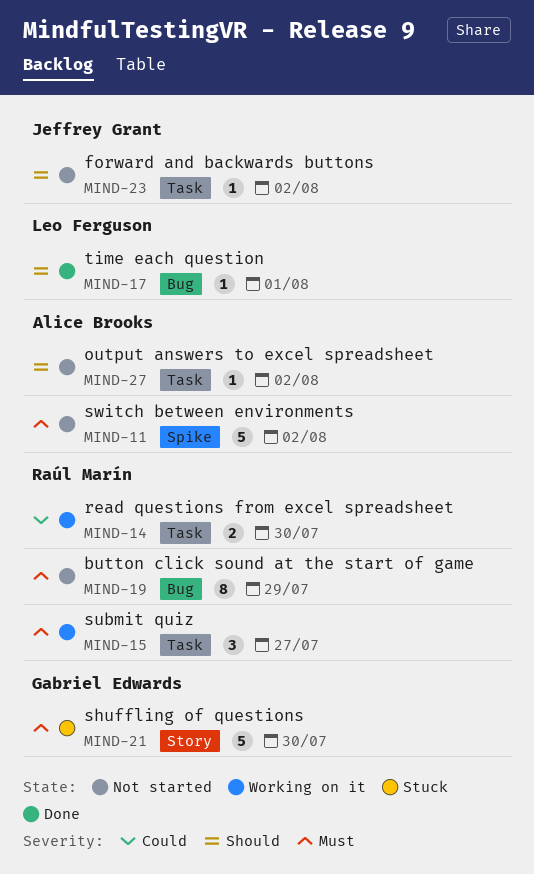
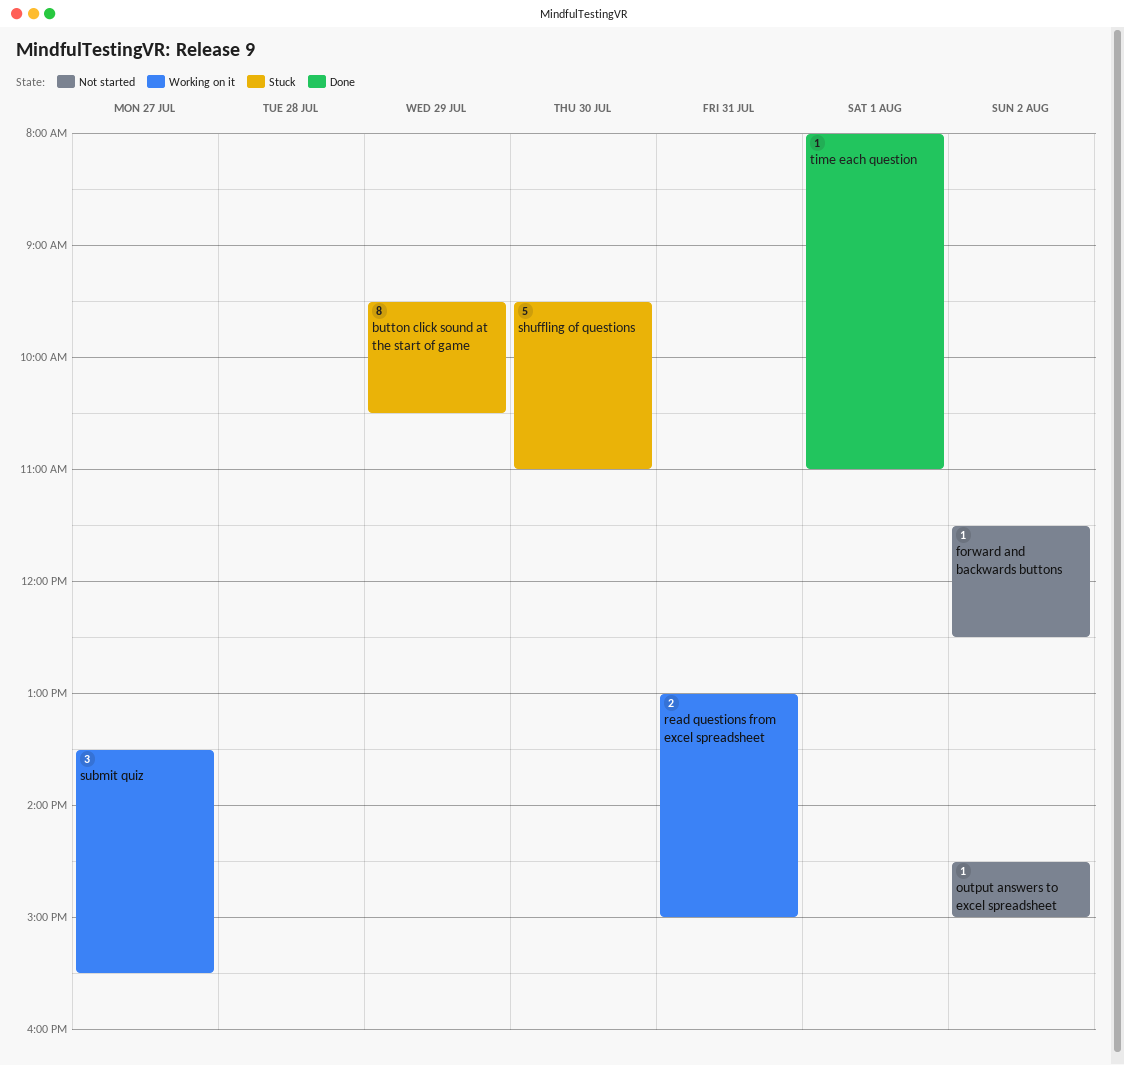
button click sound at the start of game, status: Not started -> Stuck
read questions from excel spreadsheet, day: Jul 30 -> Jul 31
switch between environments: present -> none

